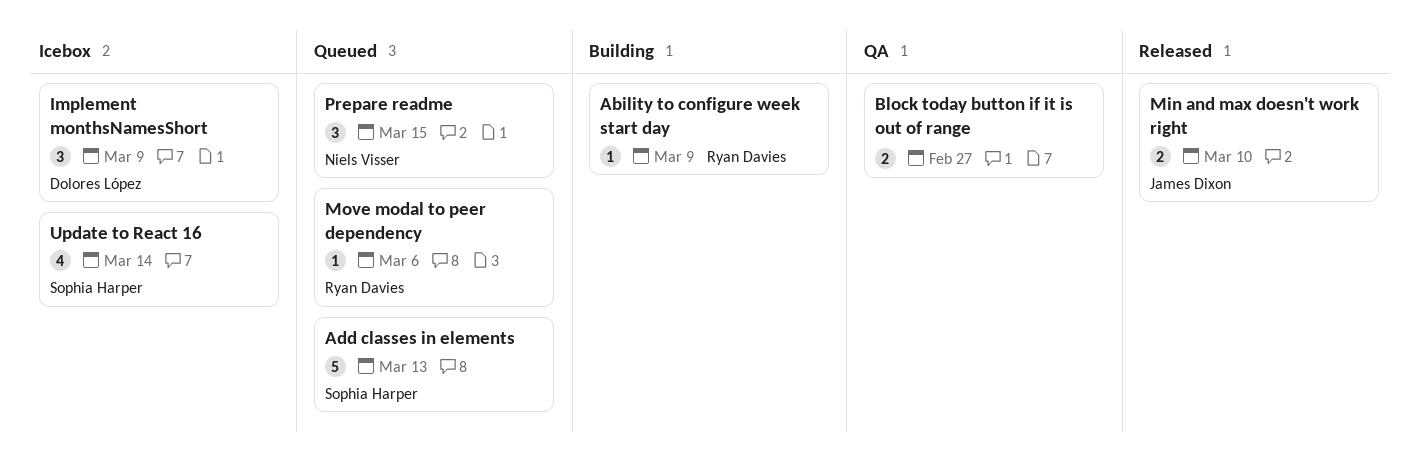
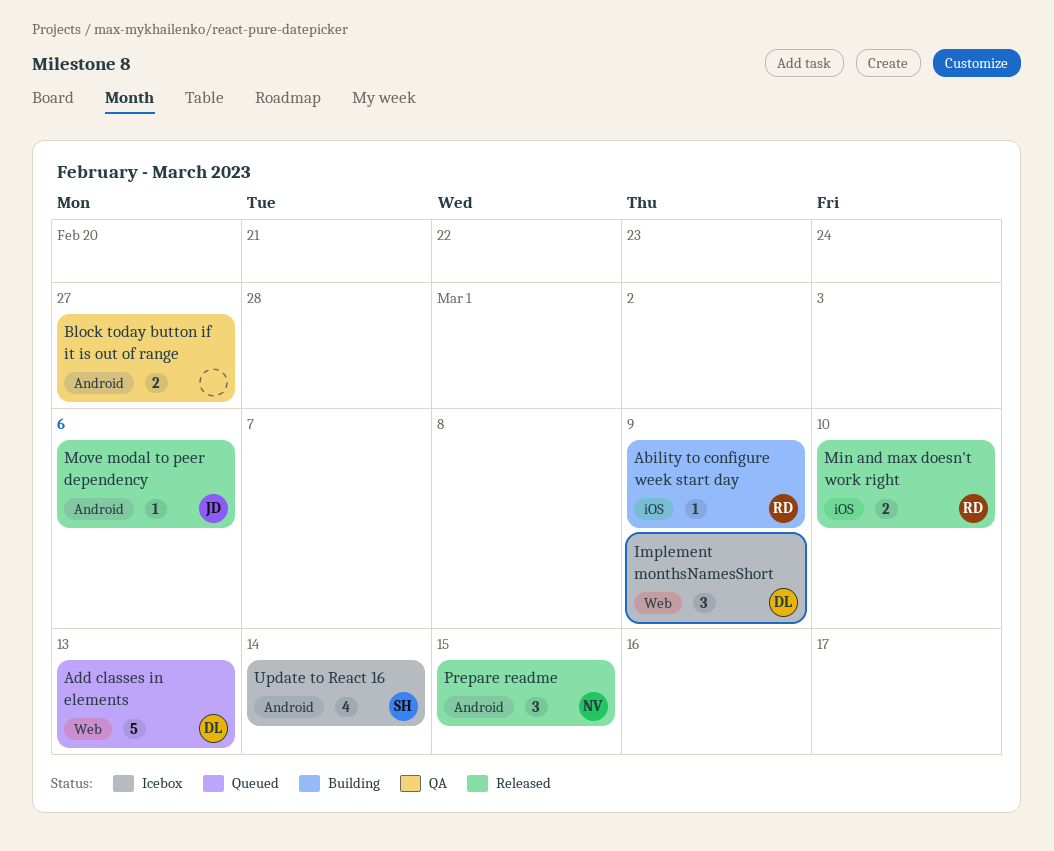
Add classes in elements, owner: Sophia Harper -> Dolores López
Min and max doesn't work right, owner: James Dixon -> Ryan Davies
Move modal to peer dependency, status: Queued -> Released
Move modal to peer dependency, owner: Ryan Davies -> James Dixon
Prepare readme, status: Queued -> Released

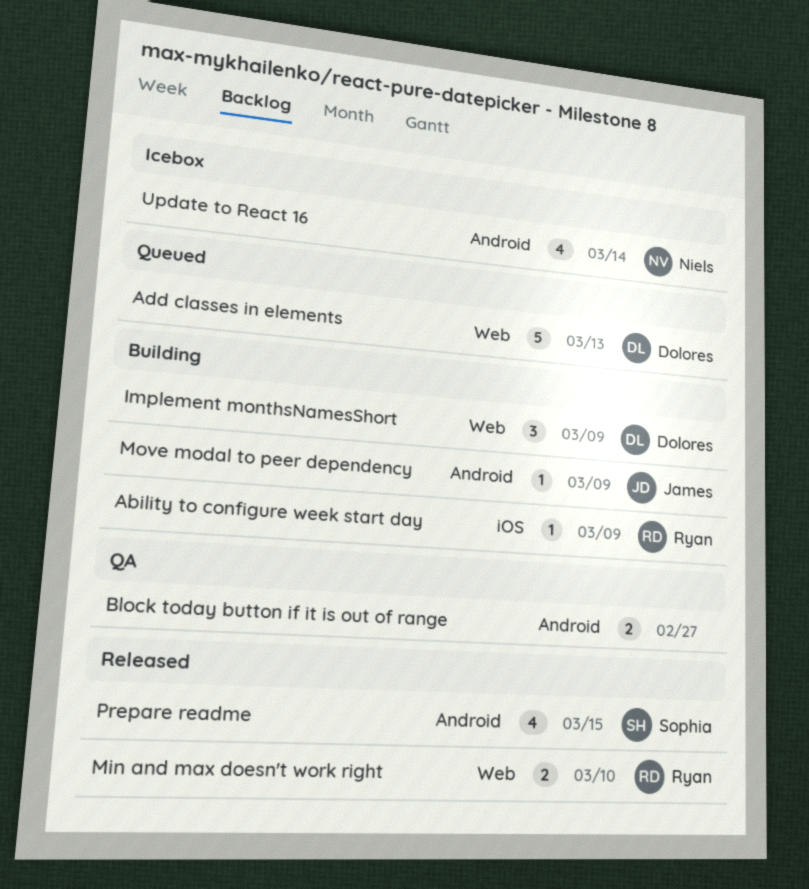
Implement monthsNamesShort, status: Icebox -> Building
Min and max doesn't work right, label: iOS -> Web
Move modal to peer dependency, status: Released -> Building
Move modal to peer dependency, due: Mar 6 -> Mar 9
Prepare readme, owner: Niels -> Sophia
Prepare readme, estimate: 3 -> 4
Update to React 16, owner: Sophia -> Niels

